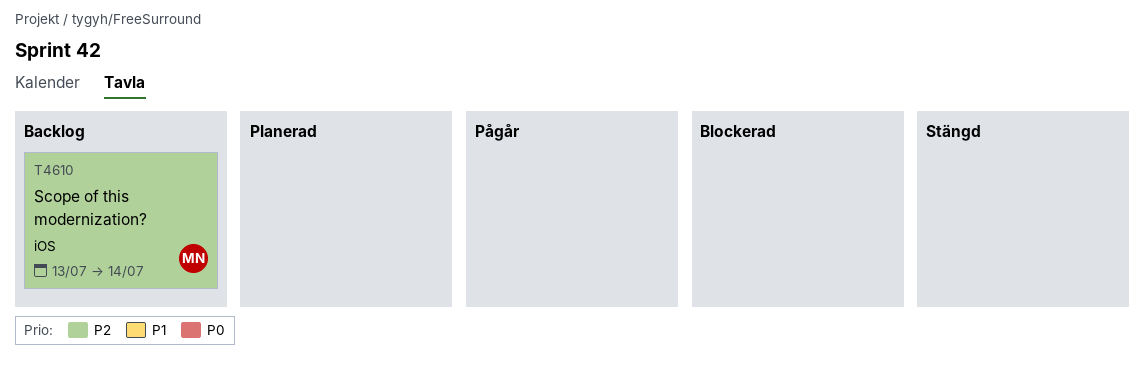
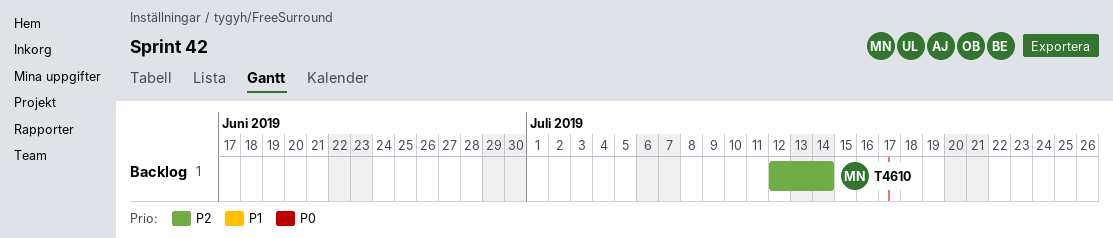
T4610, start: Jul 13 -> Jul 12

